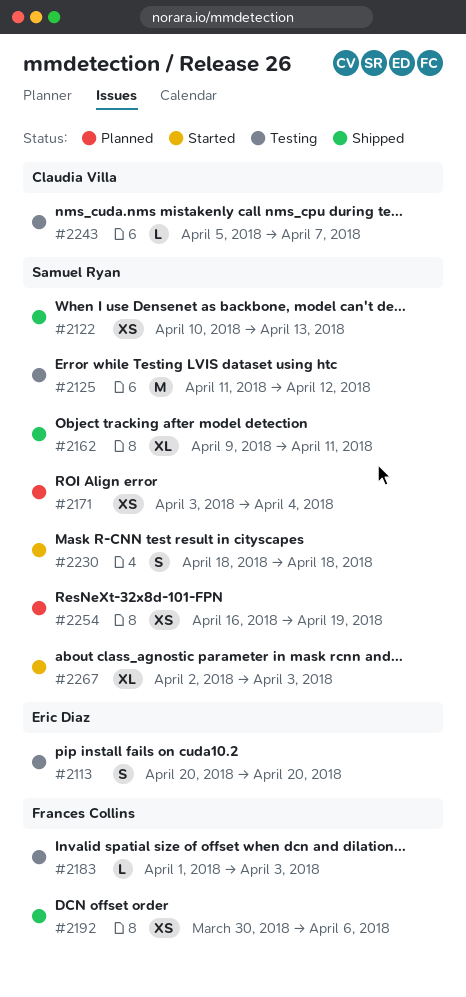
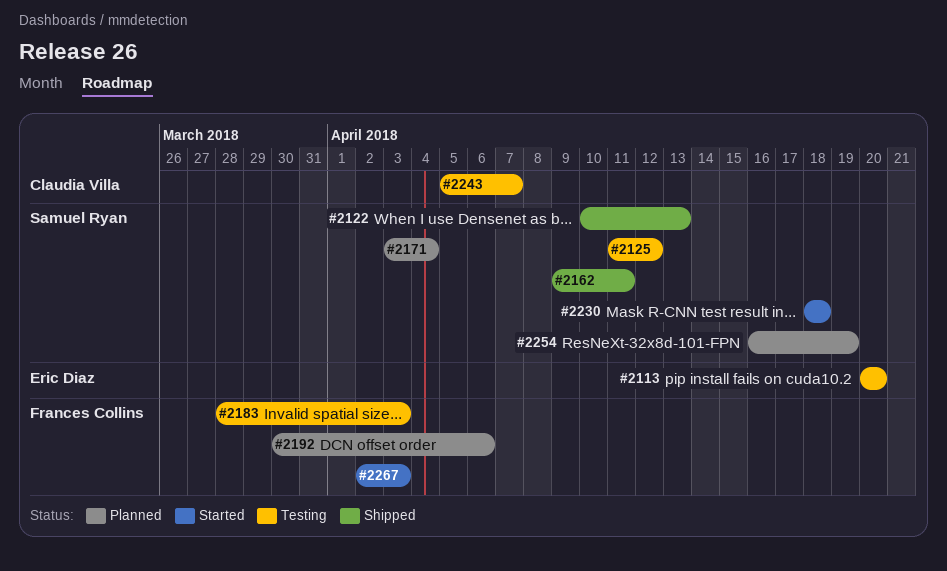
#2183, start: Apr 1 -> Mar 28
#2192, status: Shipped -> Planned
#2267, owner: Samuel Ryan -> Frances Collins

